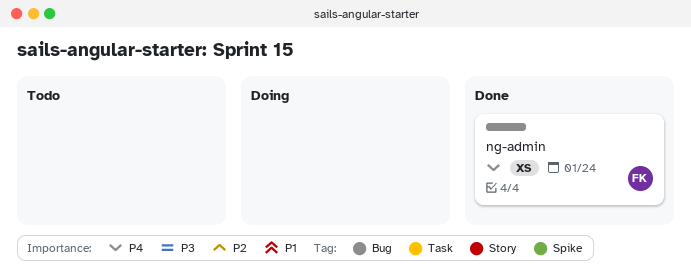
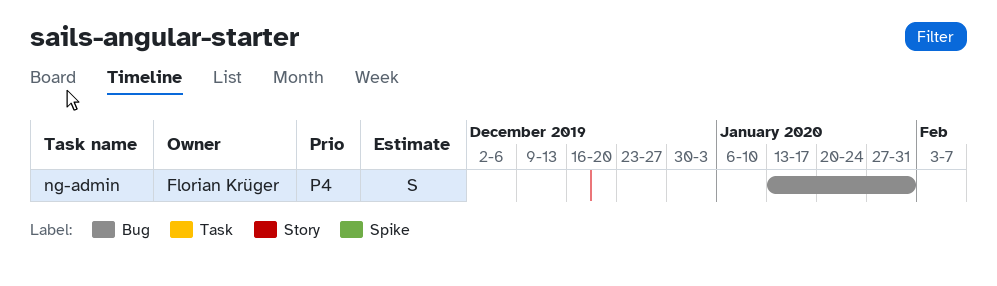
ng-admin, estimate: XS -> S
ng-admin, due: Jan 24 -> Jan 31

